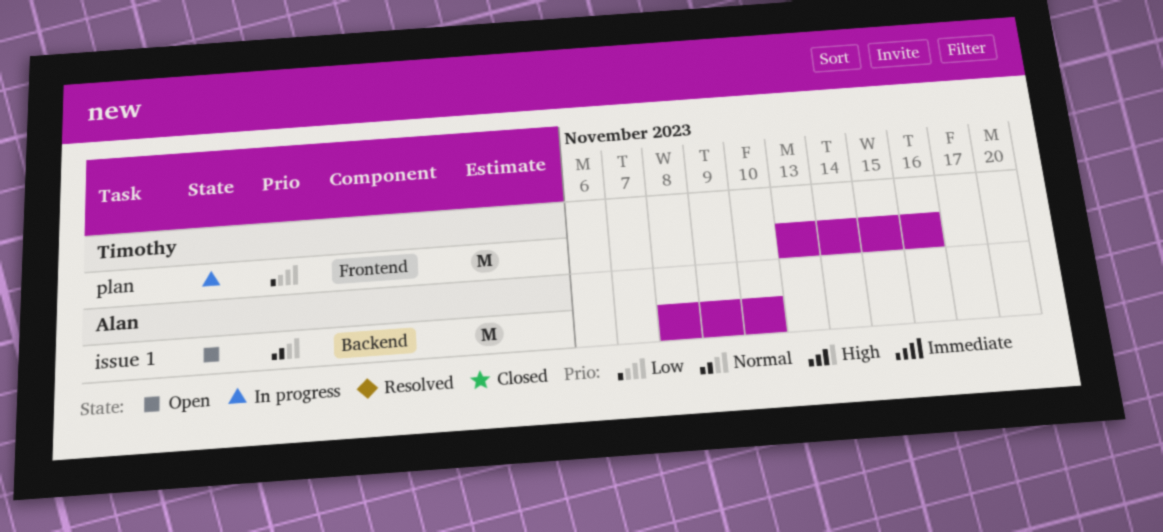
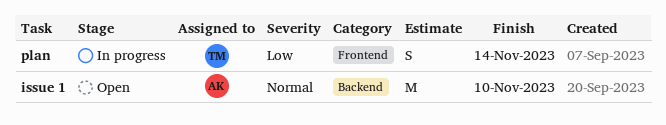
plan, estimate: M -> S
plan, due: Nov 16 -> Nov 14

